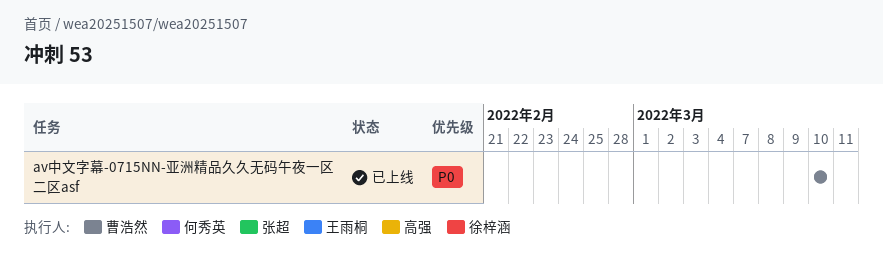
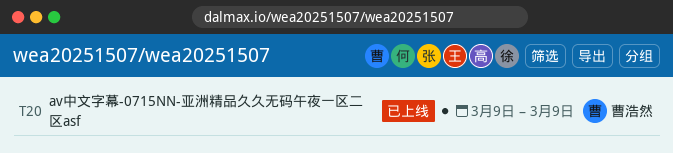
av中文字幕-0715NN-亚洲精品久久无码午夜一区二区asf, start: Mar 10 -> Mar 9
av中文字幕-0715NN-亚洲精品久久无码午夜一区二区asf, due: Mar 10 -> Mar 9

